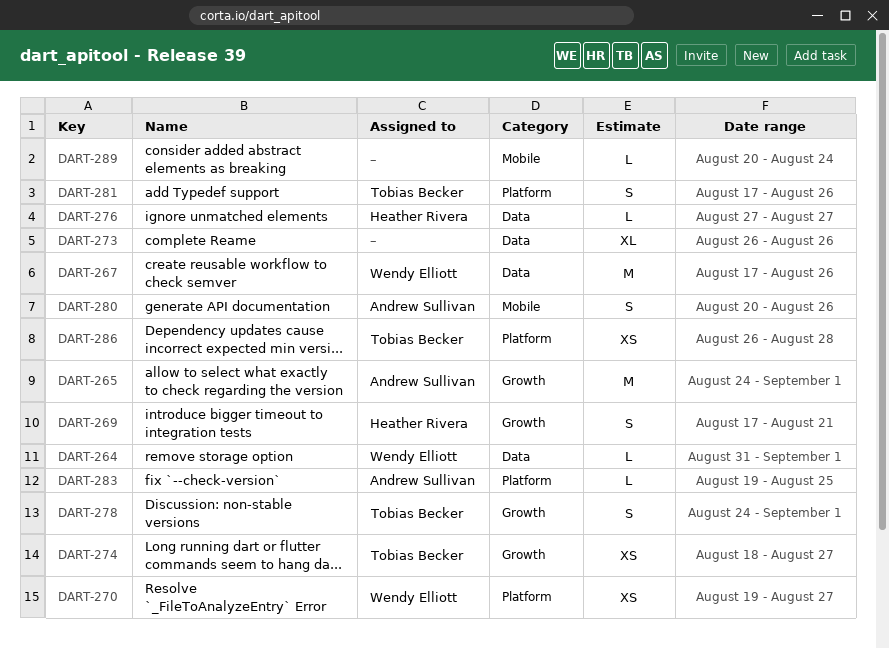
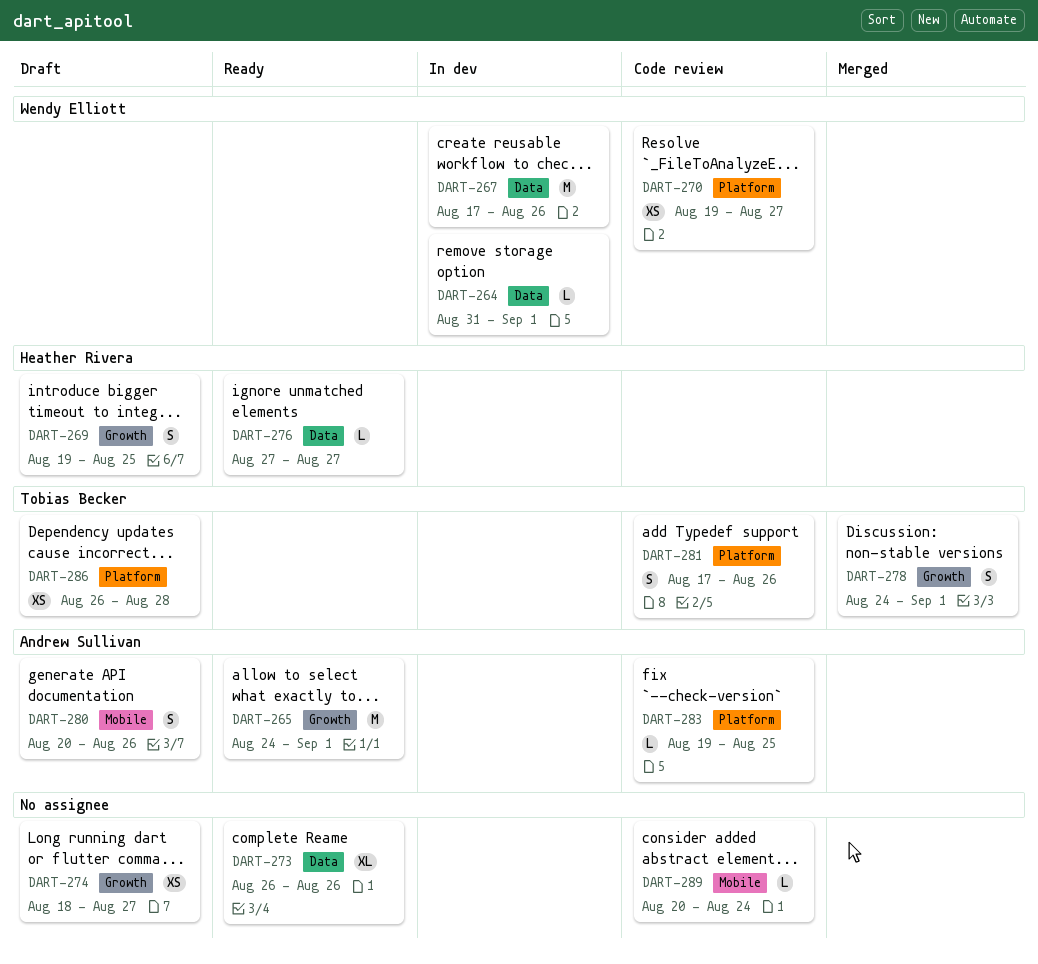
DART-269, start: Aug 17 -> Aug 19
DART-269, due: Aug 21 -> Aug 25
DART-274, owner: Tobias Becker -> none

